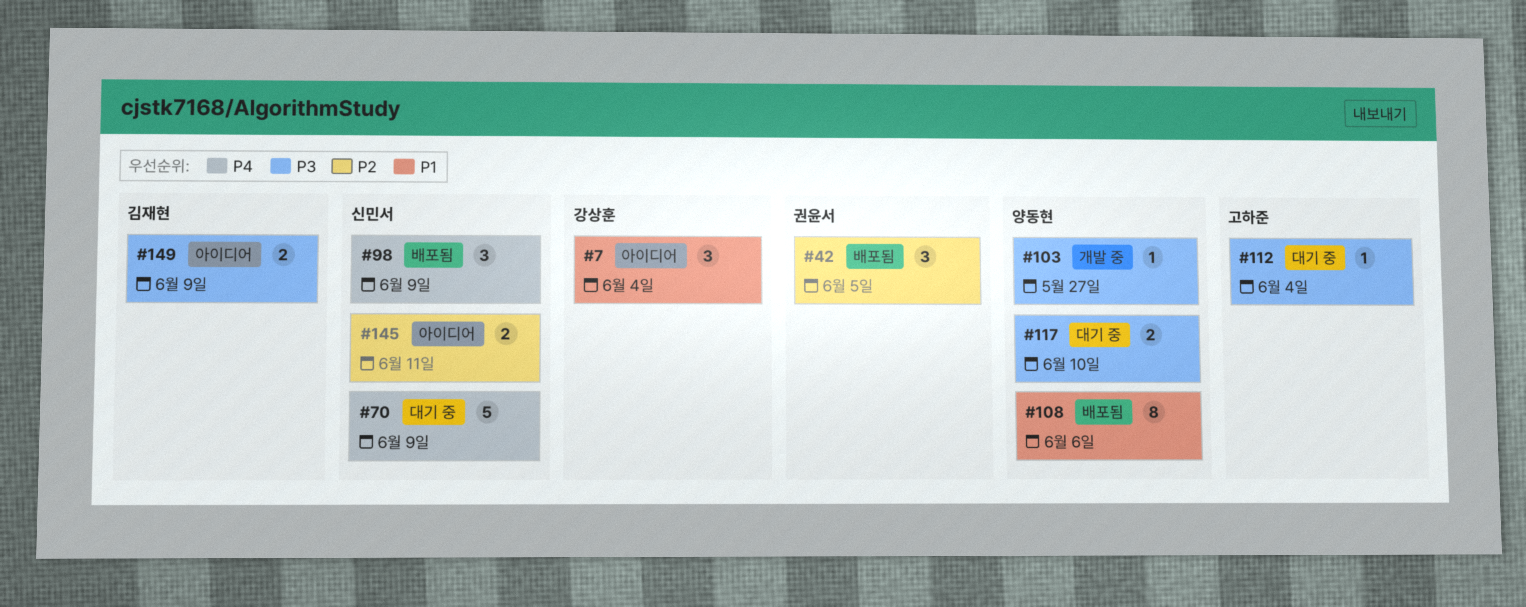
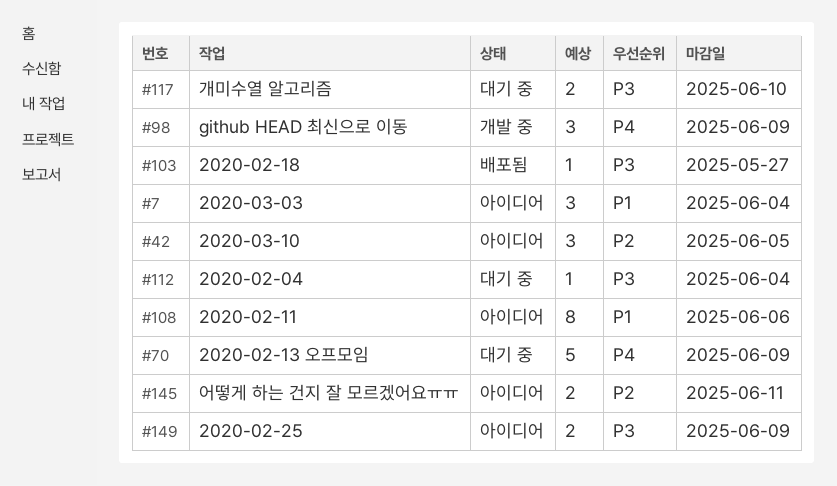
#42, status: 배포됨 -> 아이디어
#98, status: 배포됨 -> 개발 중
#103, status: 개발 중 -> 배포됨
#108, status: 배포됨 -> 아이디어

